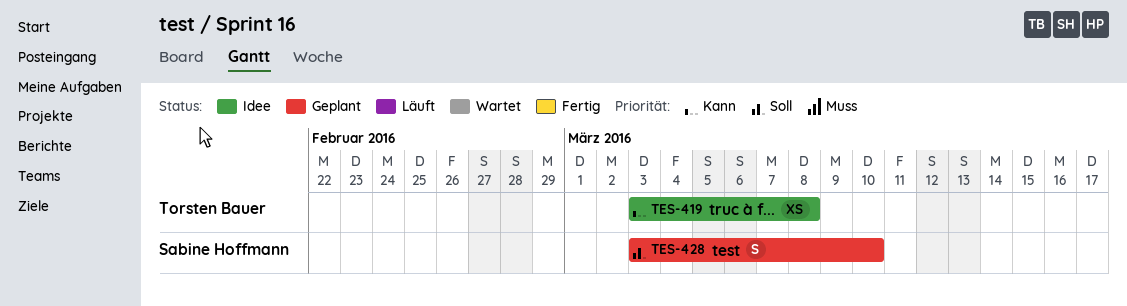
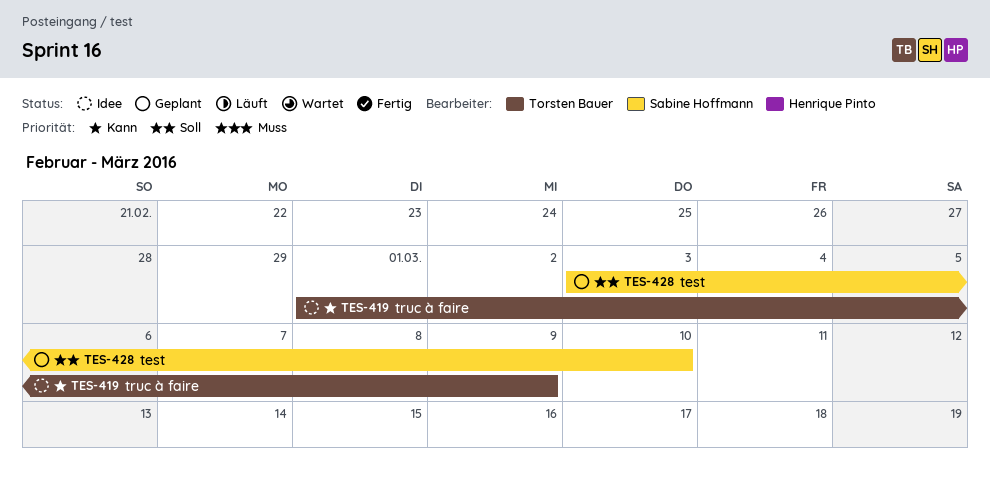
TES-419, start: Mar 3 -> Mar 1
TES-419, due: Mar 8 -> Mar 9

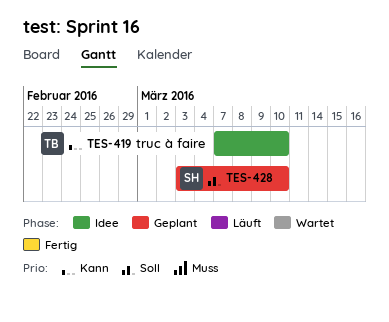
TES-419, start: Mar 1 -> Mar 7
TES-419, due: Mar 9 -> Mar 10

